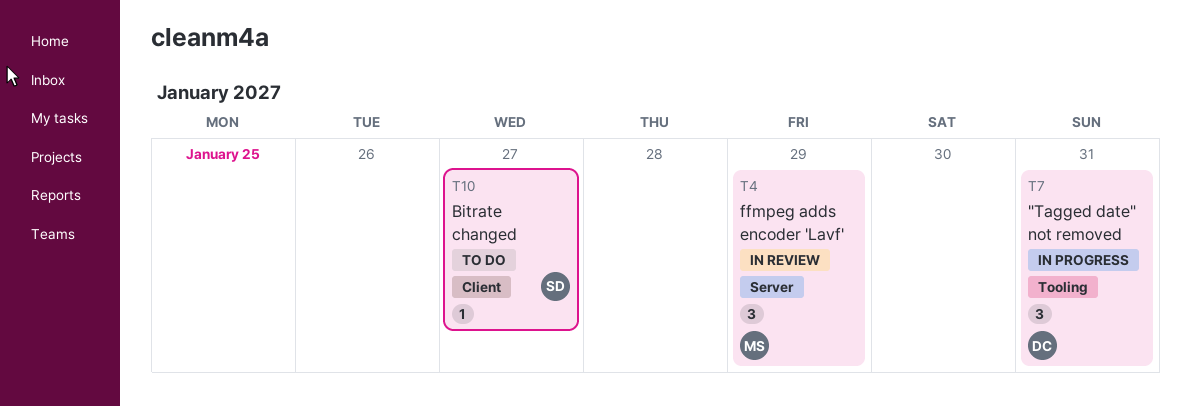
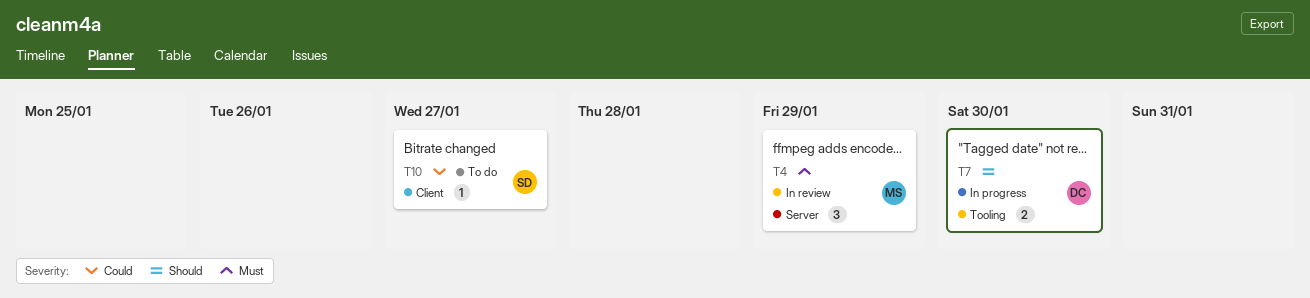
T7, estimate: 3 -> 2
T7, due: Jan 31 -> Jan 30

